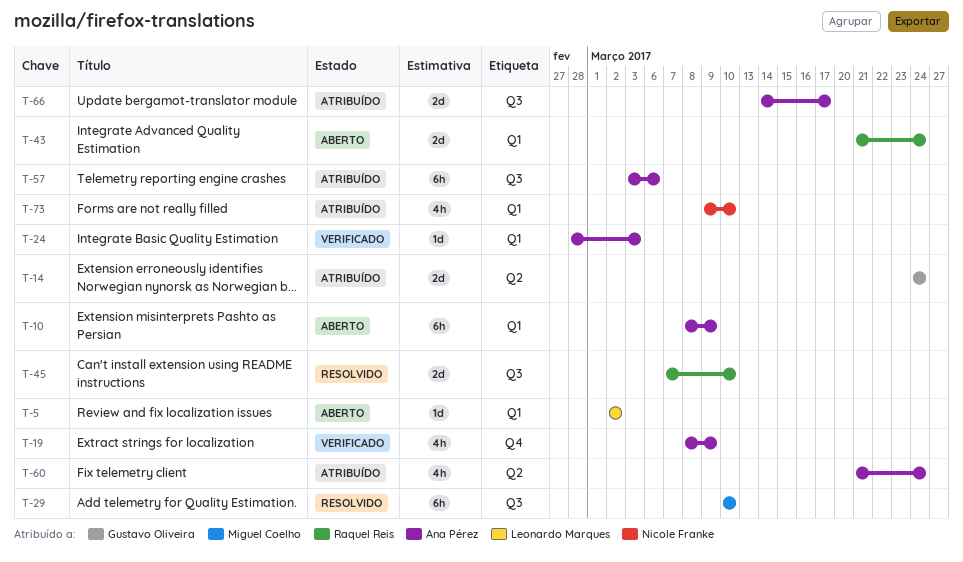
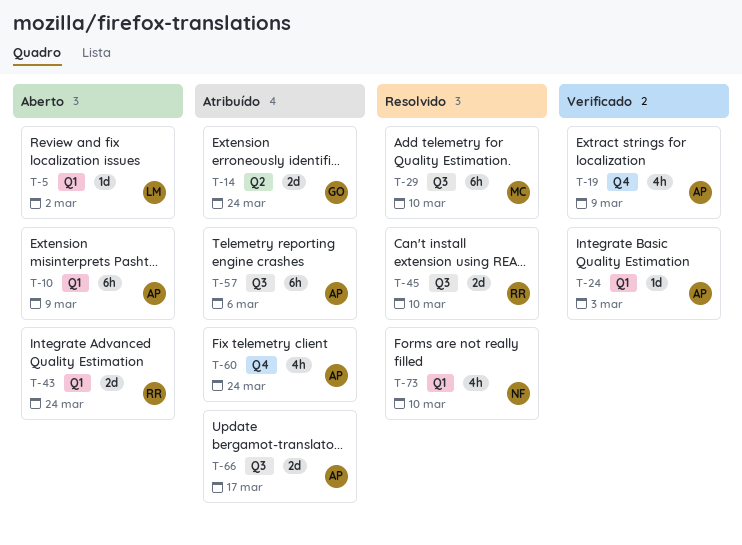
T-60, label: Q2 -> Q4
T-73, status: Atribuído -> Resolvido

